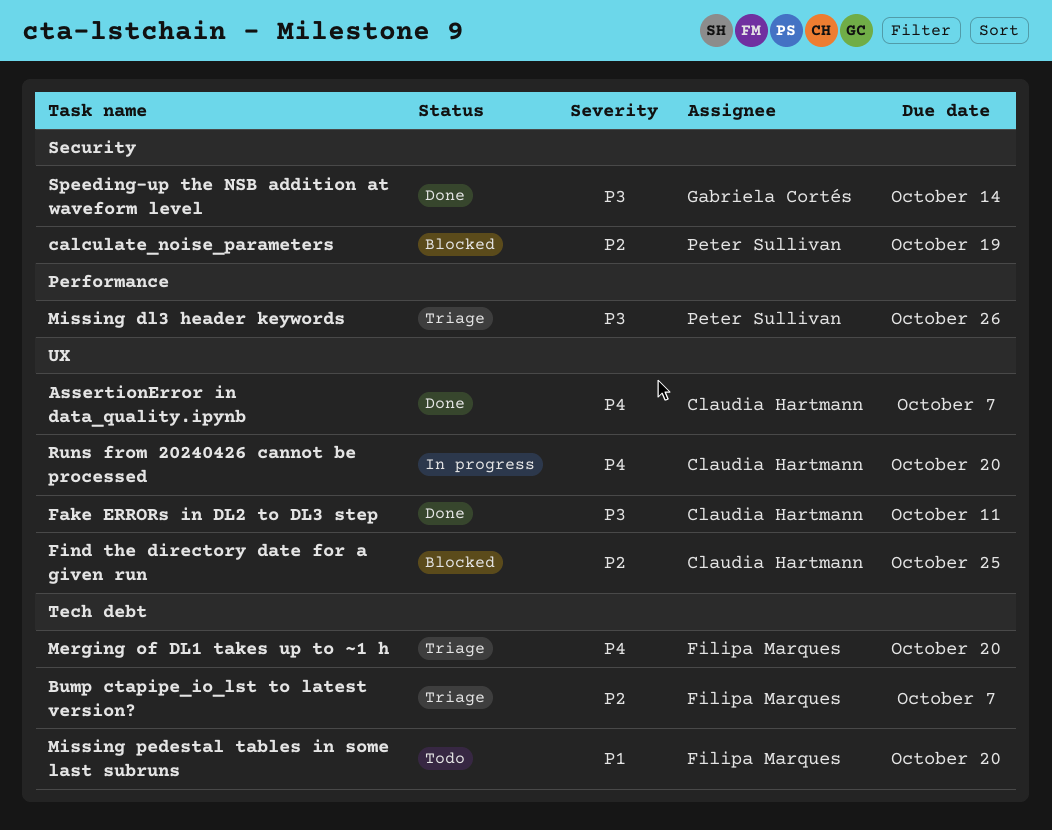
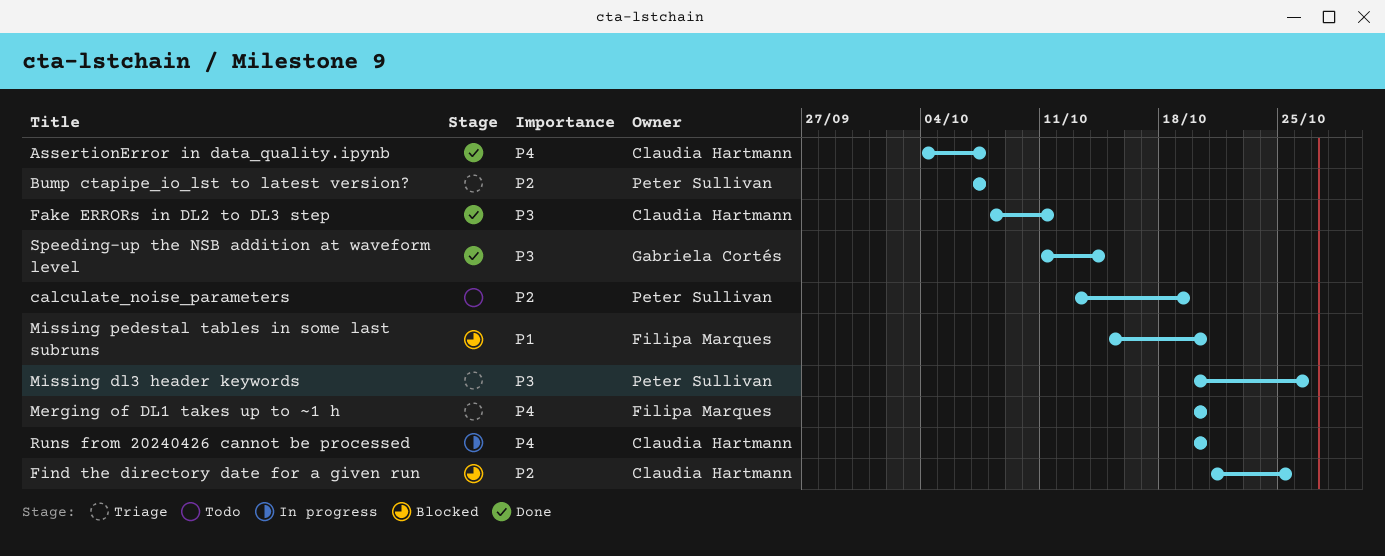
Bump ctapipe_io_lst to latest version?, owner: Filipa Marques -> Peter Sullivan
calculate_noise_parameters, status: Blocked -> Todo
Missing pedestal tables in some last subruns, status: Todo -> Blocked

